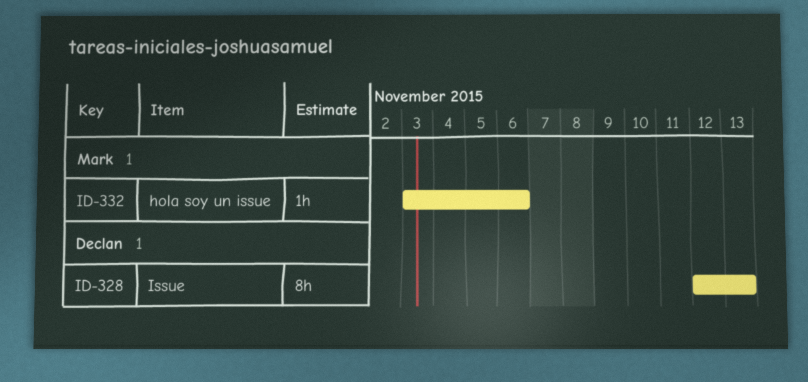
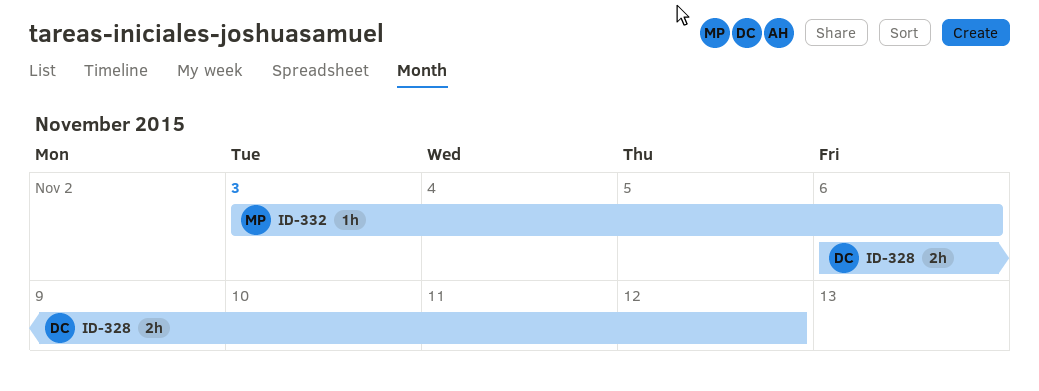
ID-328, estimate: 8h -> 2h
ID-328, start: Nov 12 -> Nov 6
ID-328, due: Nov 13 -> Nov 12

